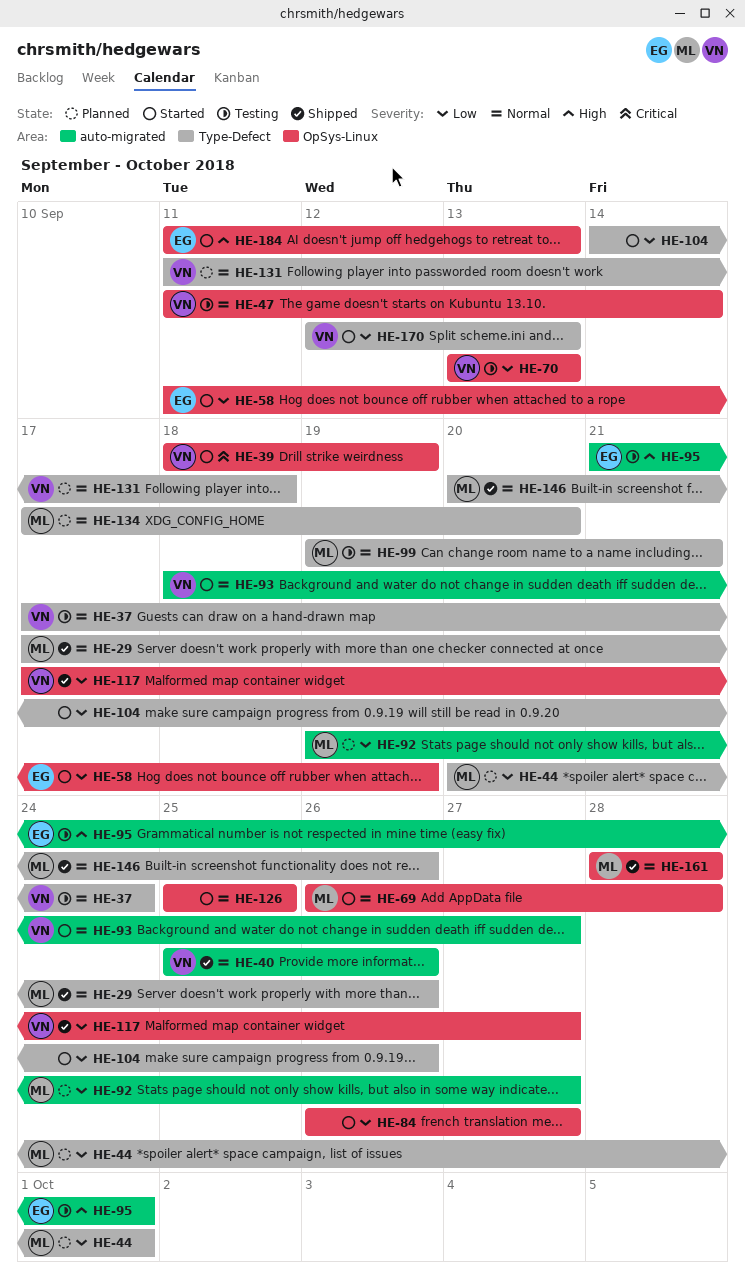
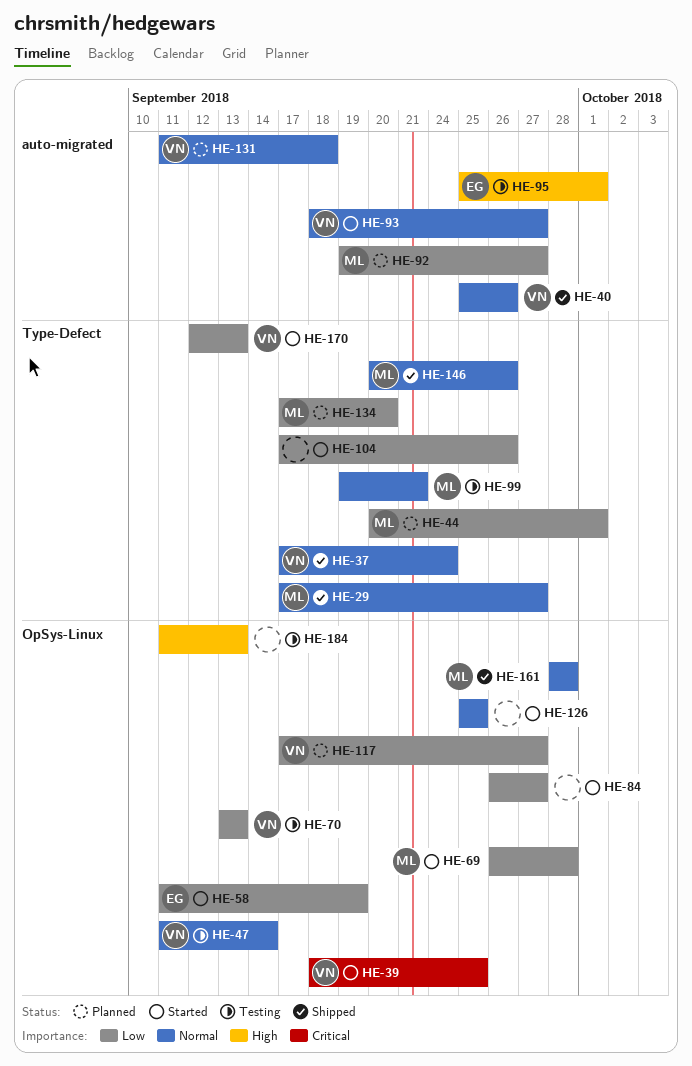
HE-29, due: Sep 26 -> Sep 27
HE-37, status: Testing -> Shipped
HE-39, due: Sep 19 -> Sep 25
HE-69, priority: Normal -> Low
HE-95, start: Sep 21 -> Sep 25
HE-104, start: Sep 14 -> Sep 17
HE-117, status: Shipped -> Planned
HE-131, label: Type-Defect -> auto-migrated
HE-134, priority: Normal -> Low
HE-184, status: Started -> Testing
HE-184, owner: EG -> none

